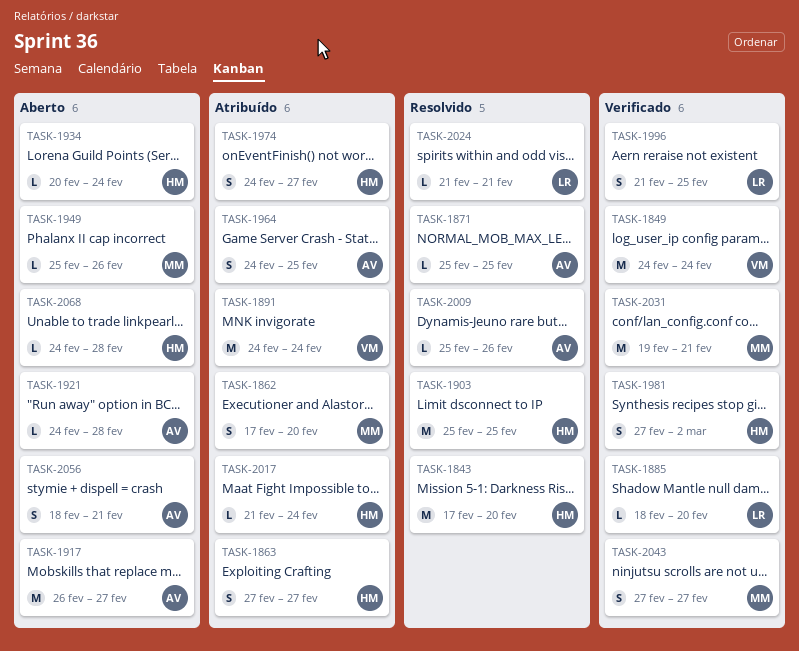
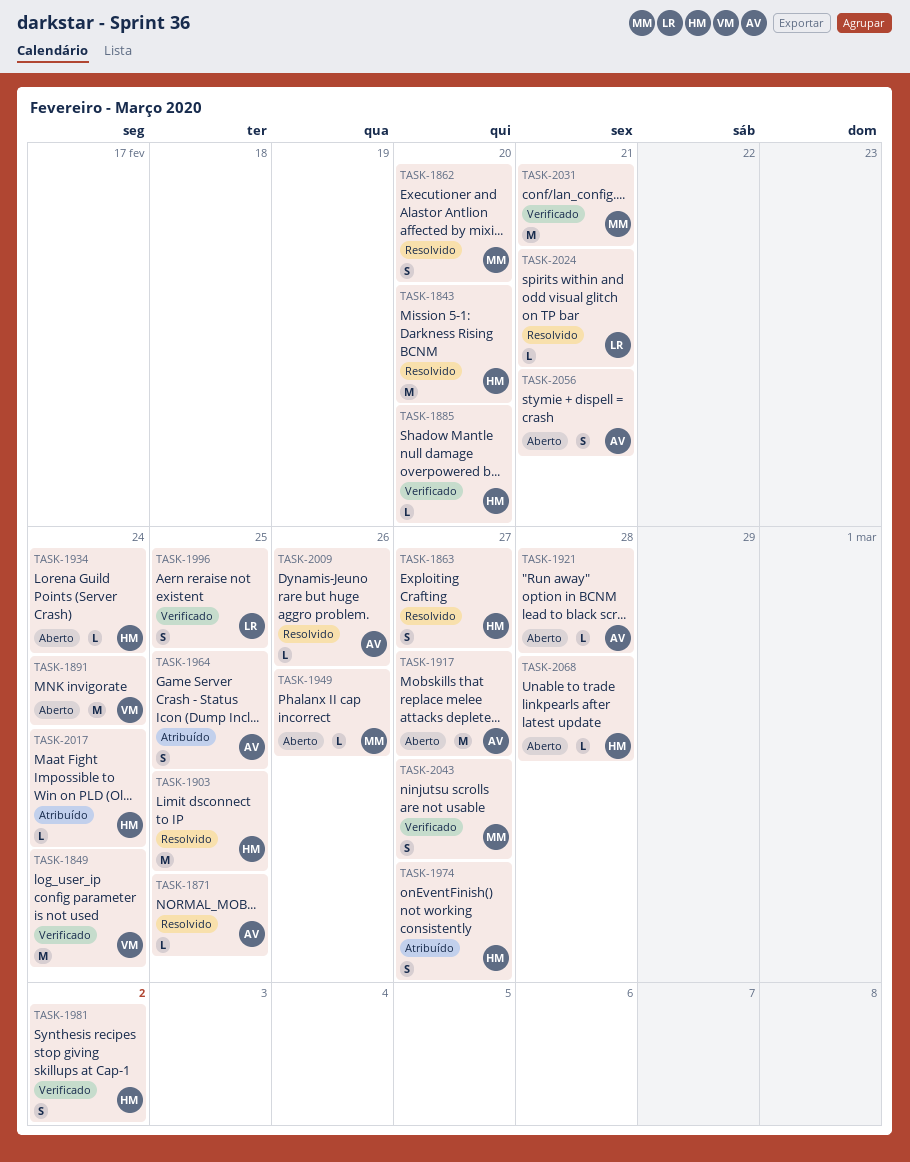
TASK-1862, status: Atribuído -> Resolvido
TASK-1863, status: Atribuído -> Resolvido
TASK-1885, owner: LR -> HM
TASK-1891, status: Atribuído -> Aberto

